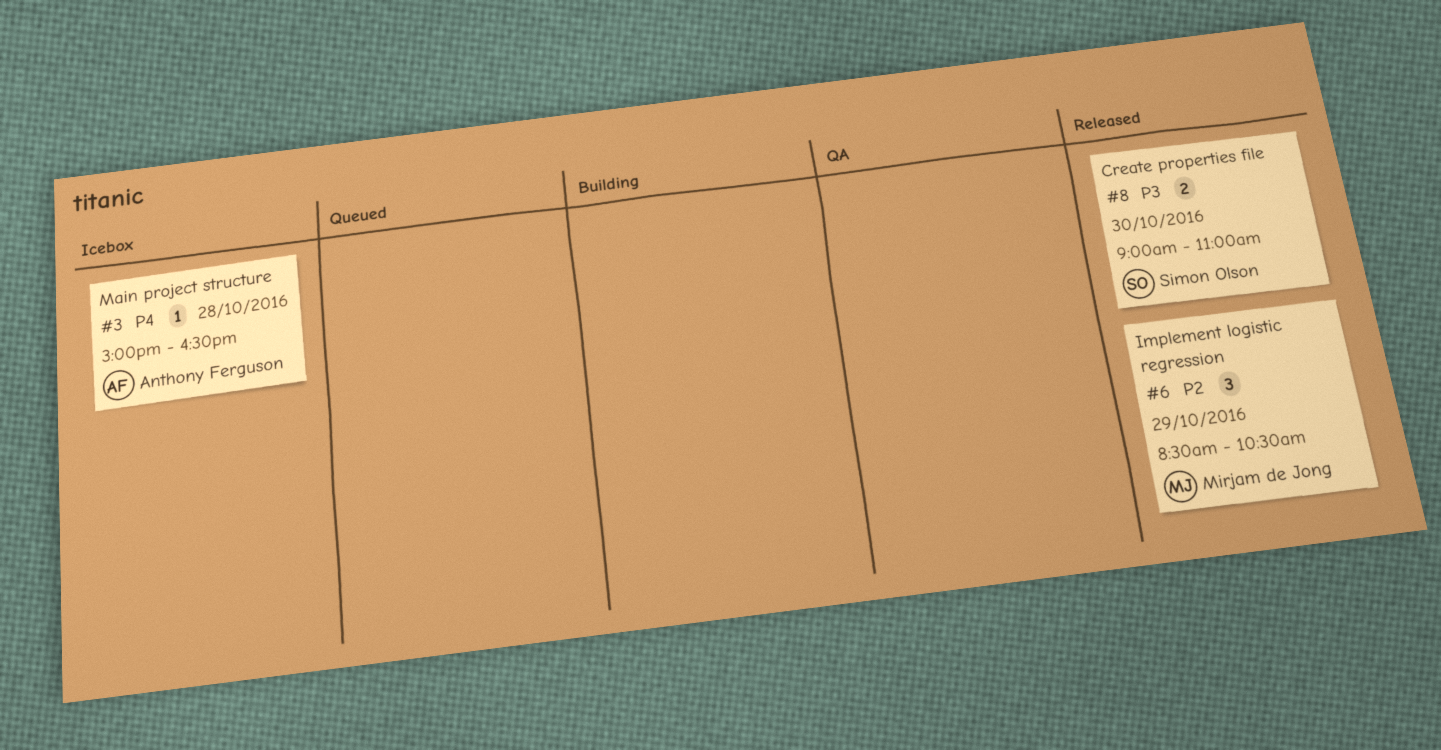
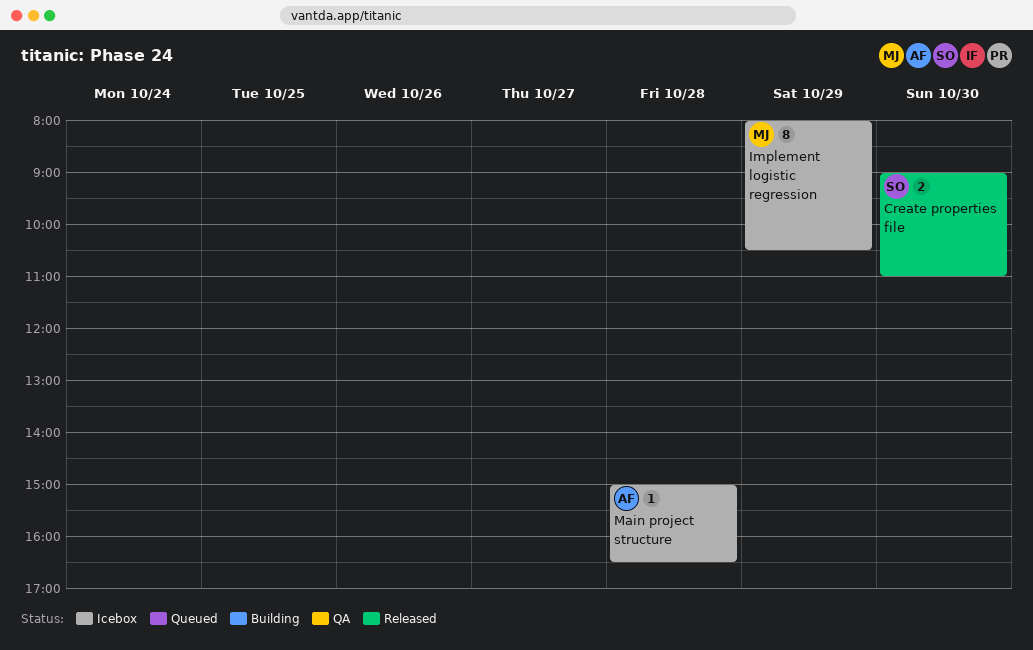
Implement logistic regression, status: Released -> Icebox
Implement logistic regression, estimate: 3 -> 8
Implement logistic regression, begins: 08:30 -> 08:00

